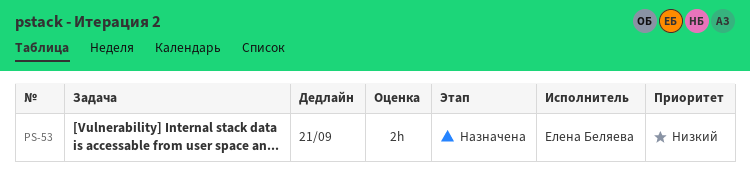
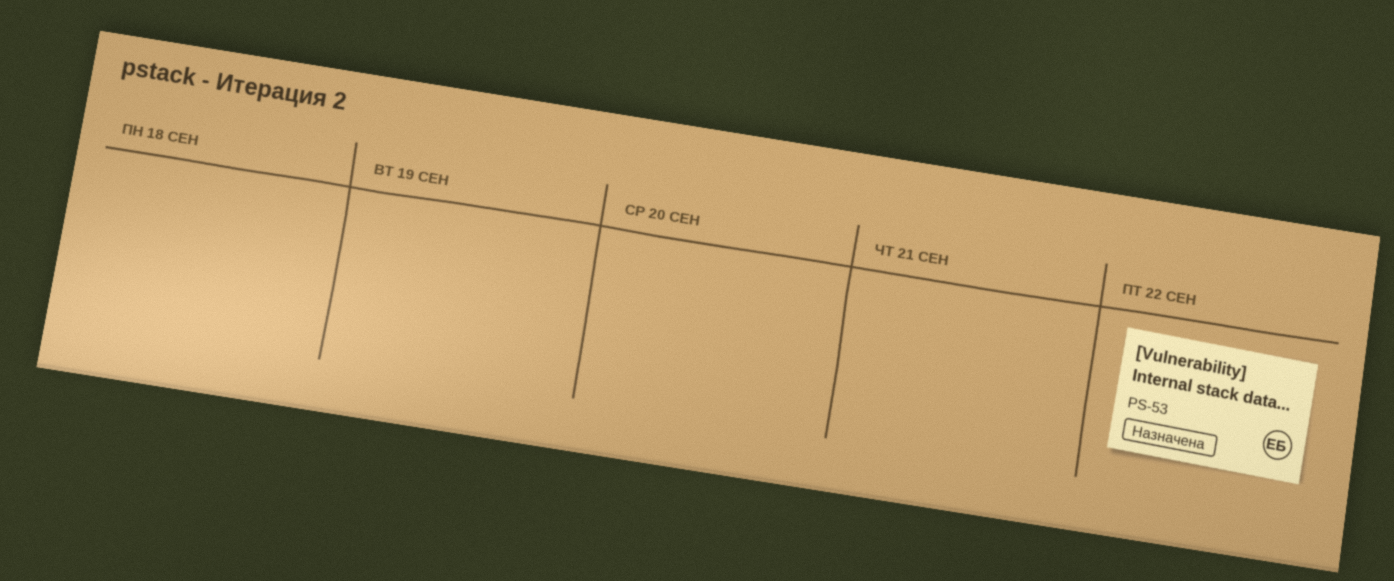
PS-53, due: Sep 21 -> Sep 22

